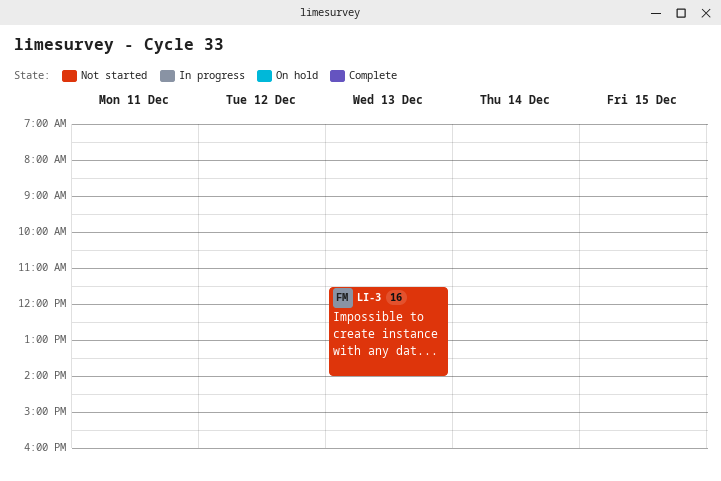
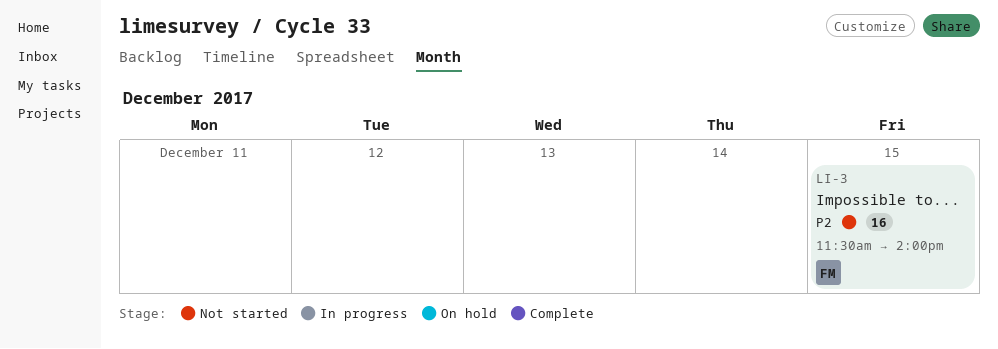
LI-3, day: Dec 13 -> Dec 15

